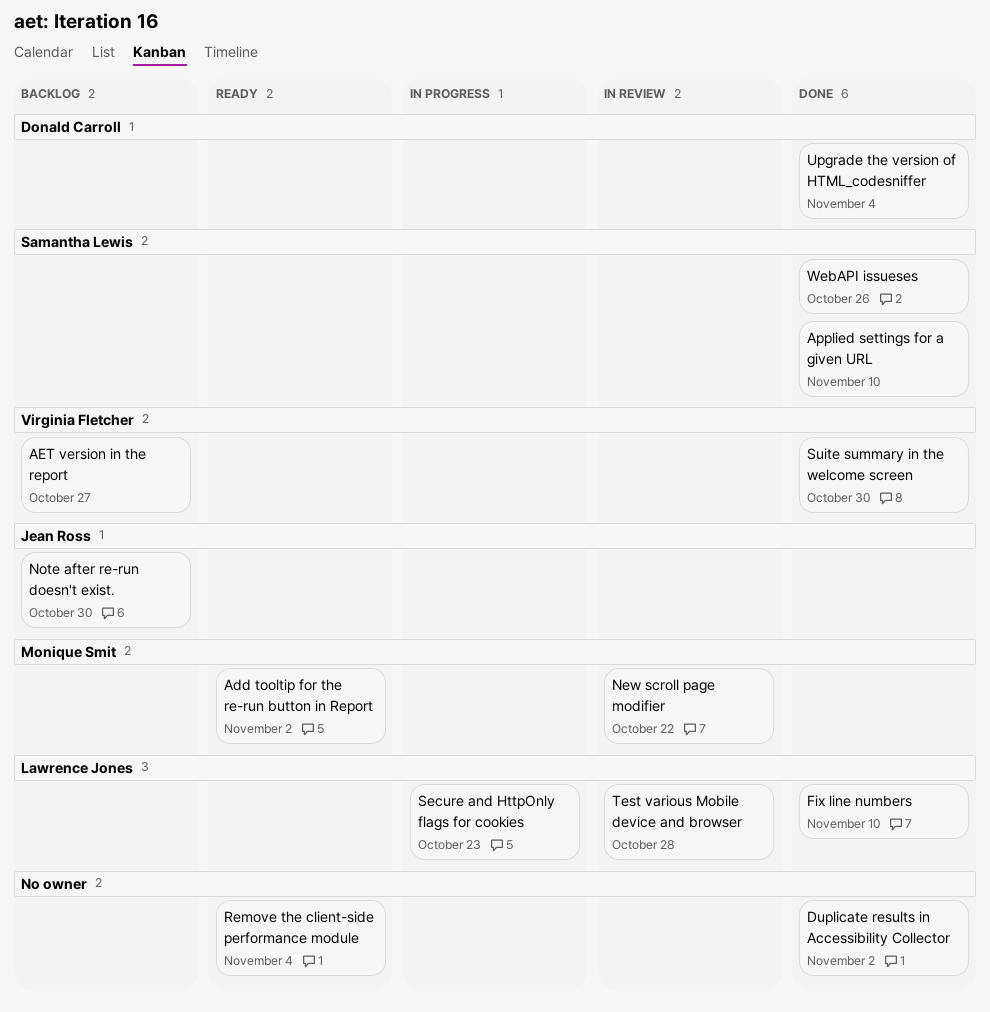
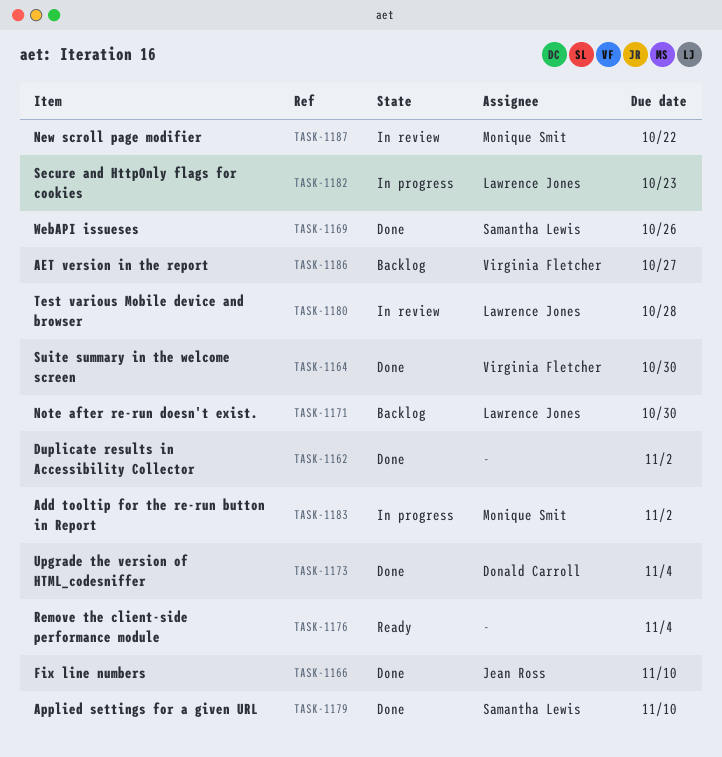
Add tooltip for the re-run button in Report, status: Ready -> In progress
Fix line numbers, owner: Lawrence Jones -> Jean Ross
Note after re-run doesn't exist., owner: Jean Ross -> Lawrence Jones

